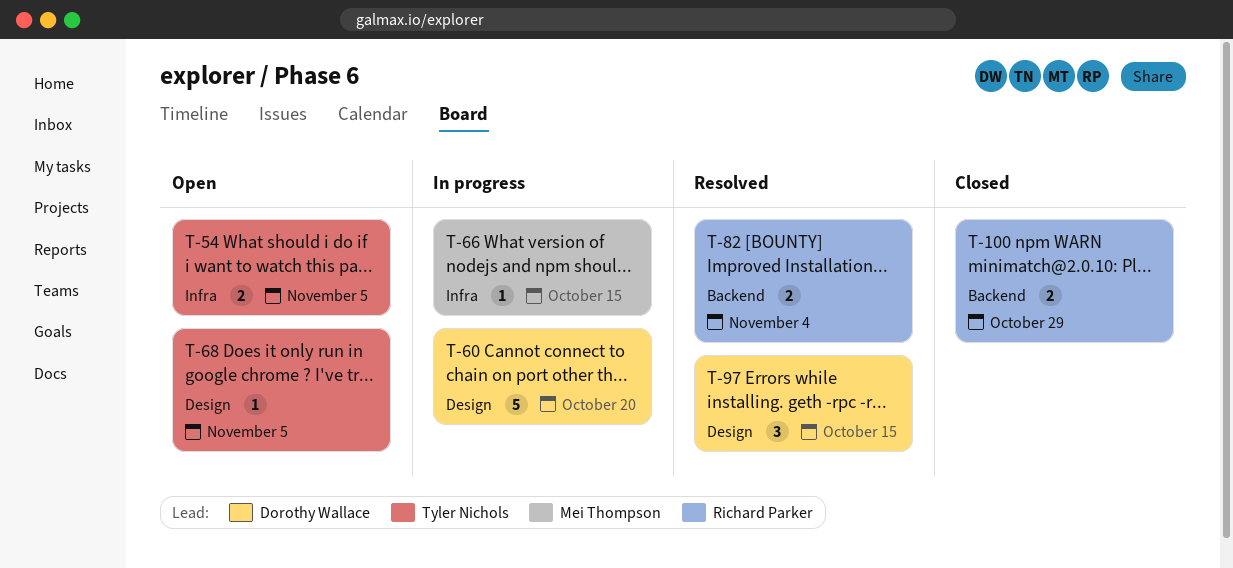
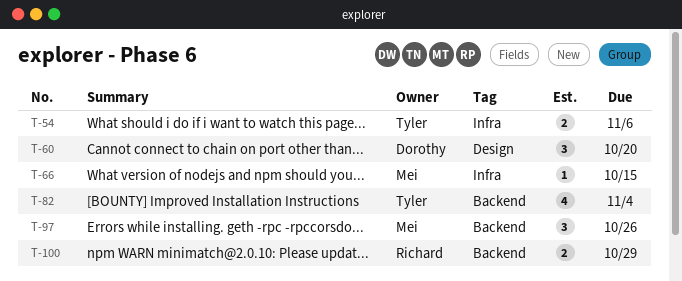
T-54, due: Nov 5 -> Nov 6
T-60, estimate: 5 -> 3
T-68: present -> none
T-82, owner: Richard Parker -> Tyler Nichols
T-82, estimate: 2 -> 4
T-97, owner: Dorothy Wallace -> Mei Thompson
T-97, label: Design -> Backend
T-97, due: Oct 15 -> Oct 26

